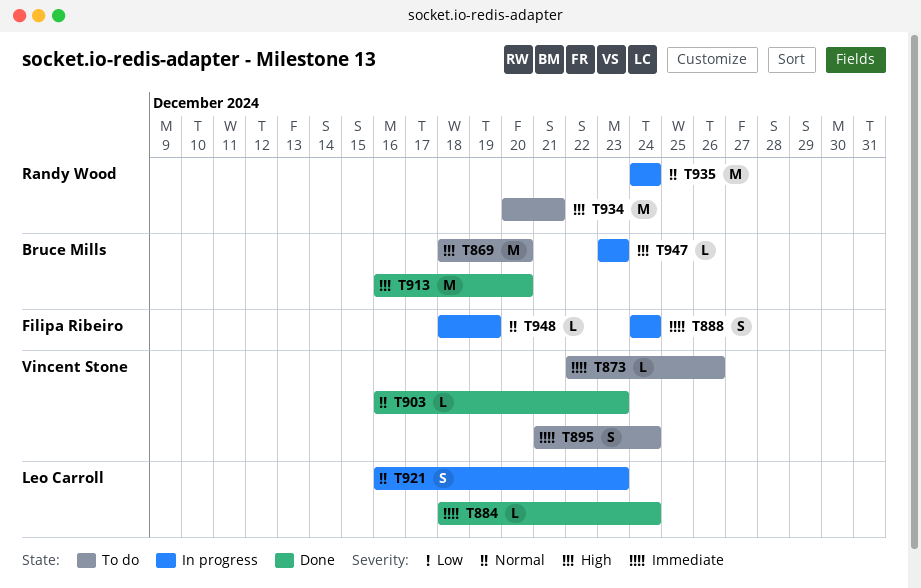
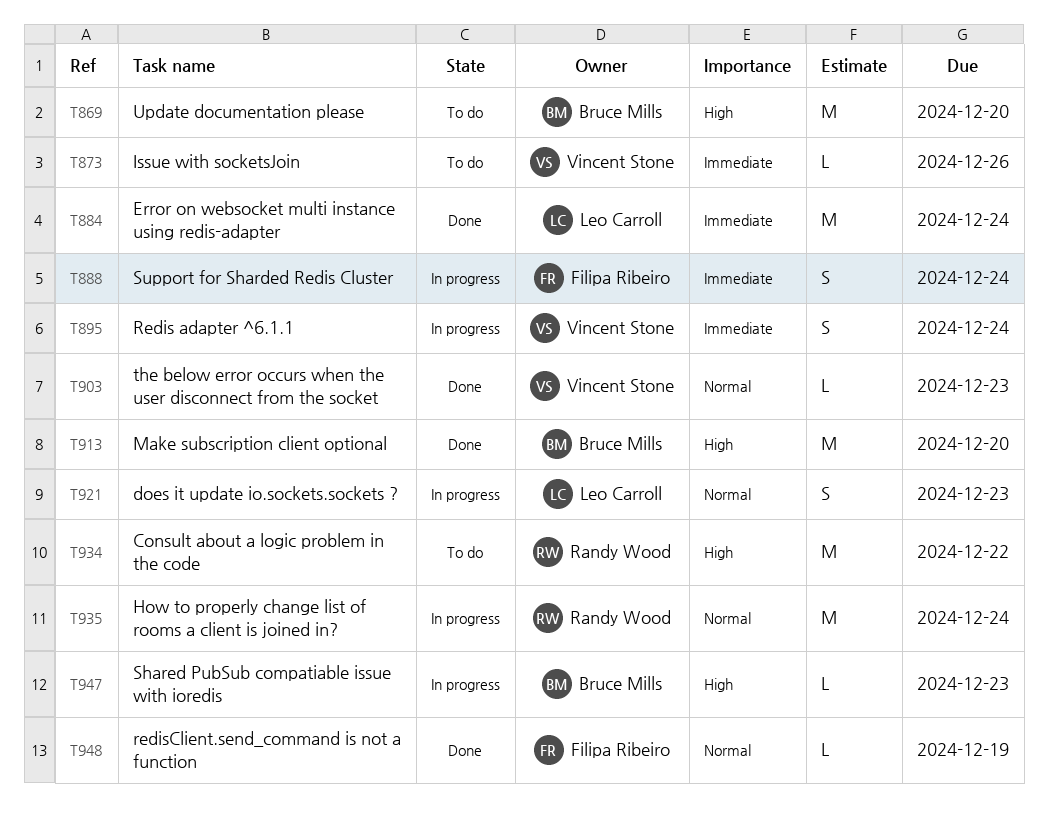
T884, estimate: L -> M
T895, status: To do -> In progress
T934, due: Dec 21 -> Dec 22
T948, status: In progress -> Done

